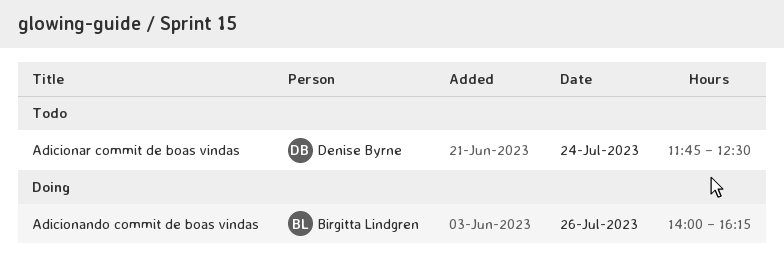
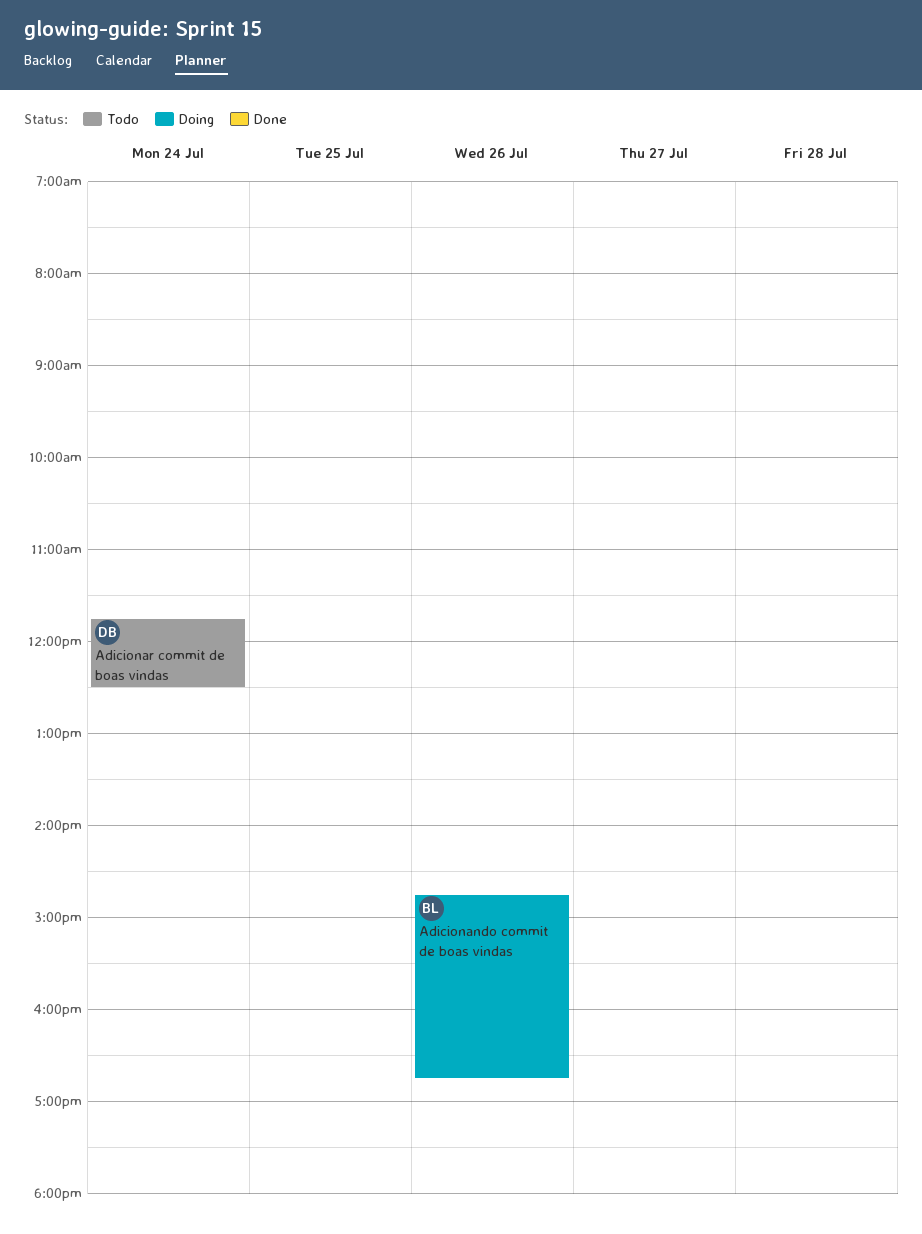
Adicionando commit de boas vindas, begins: 14:00 -> 14:45
Adicionando commit de boas vindas, ends: 16:15 -> 16:45

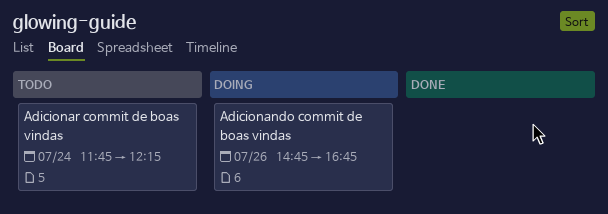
Adicionar commit de boas vindas, ends: 12:30 -> 12:15

